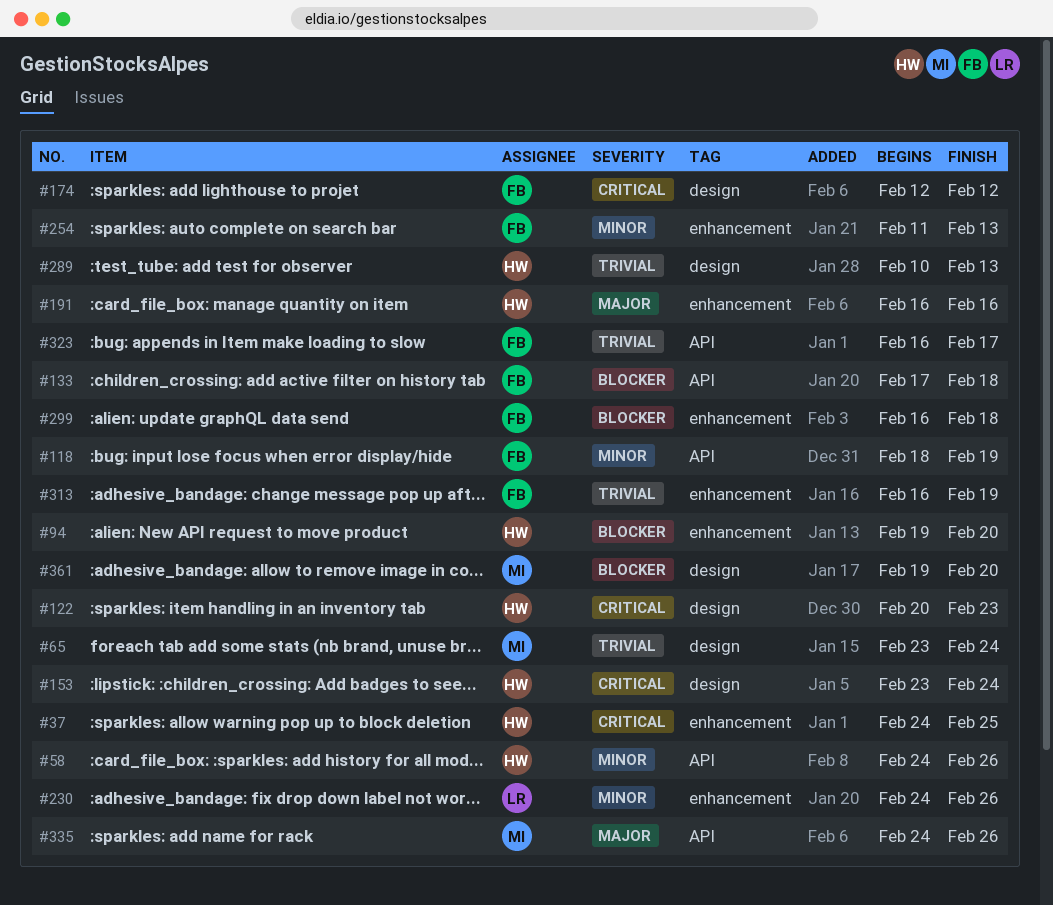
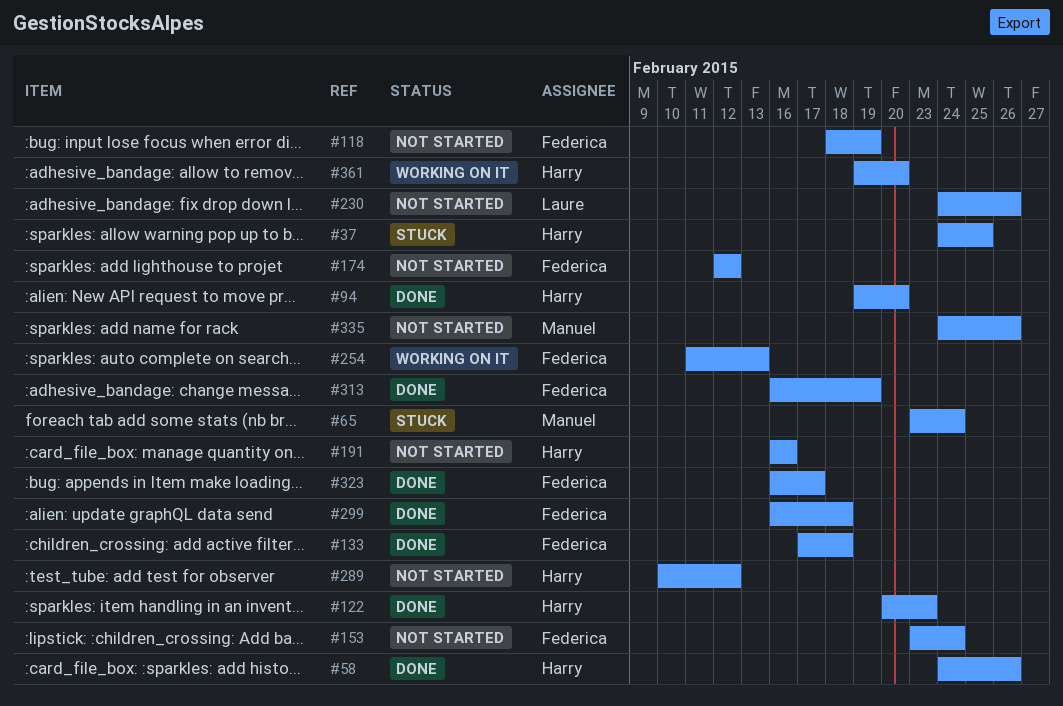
#153, owner: Harry -> Federica
#289, due: Feb 13 -> Feb 12
#361, owner: Manuel -> Harry

